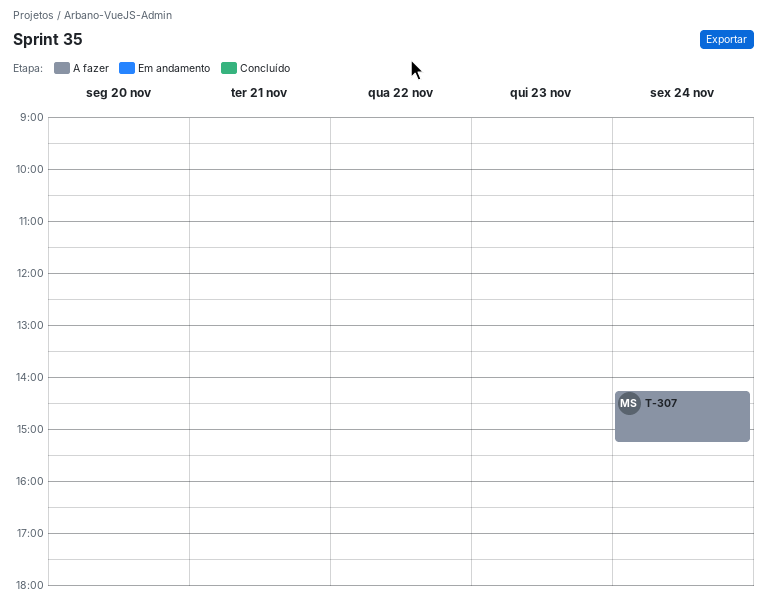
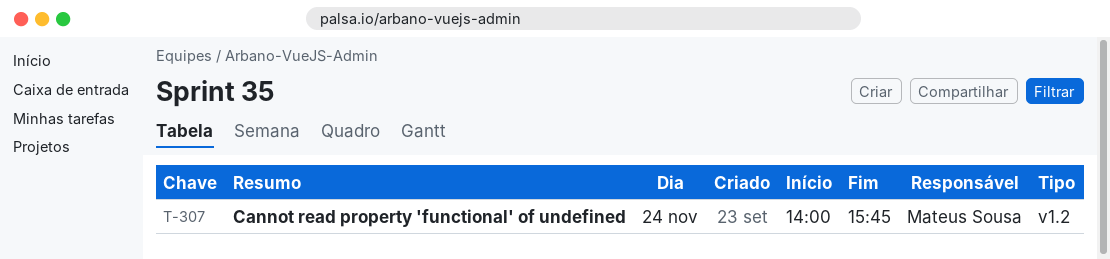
T-307, begins: 14:15 -> 14:00
T-307, ends: 15:15 -> 15:45

